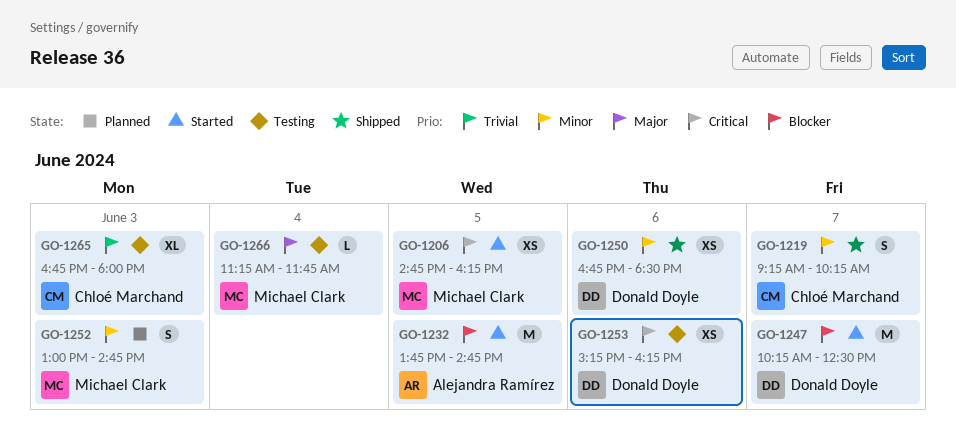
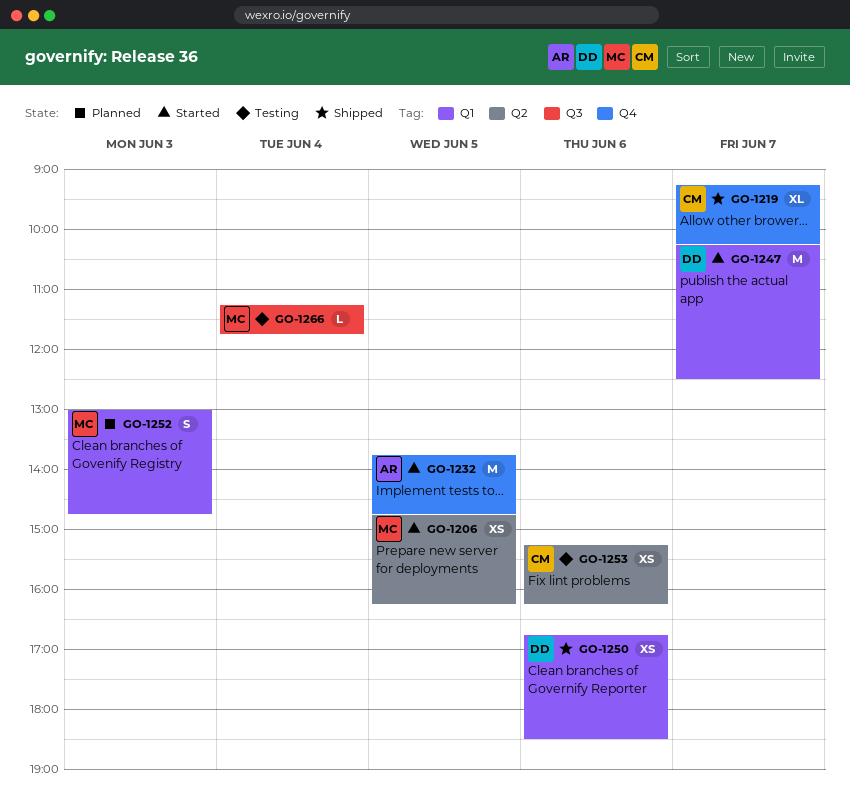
GO-1219, estimate: S -> XL
GO-1253, owner: Donald Doyle -> Chloé Marchand
GO-1265: present -> none

